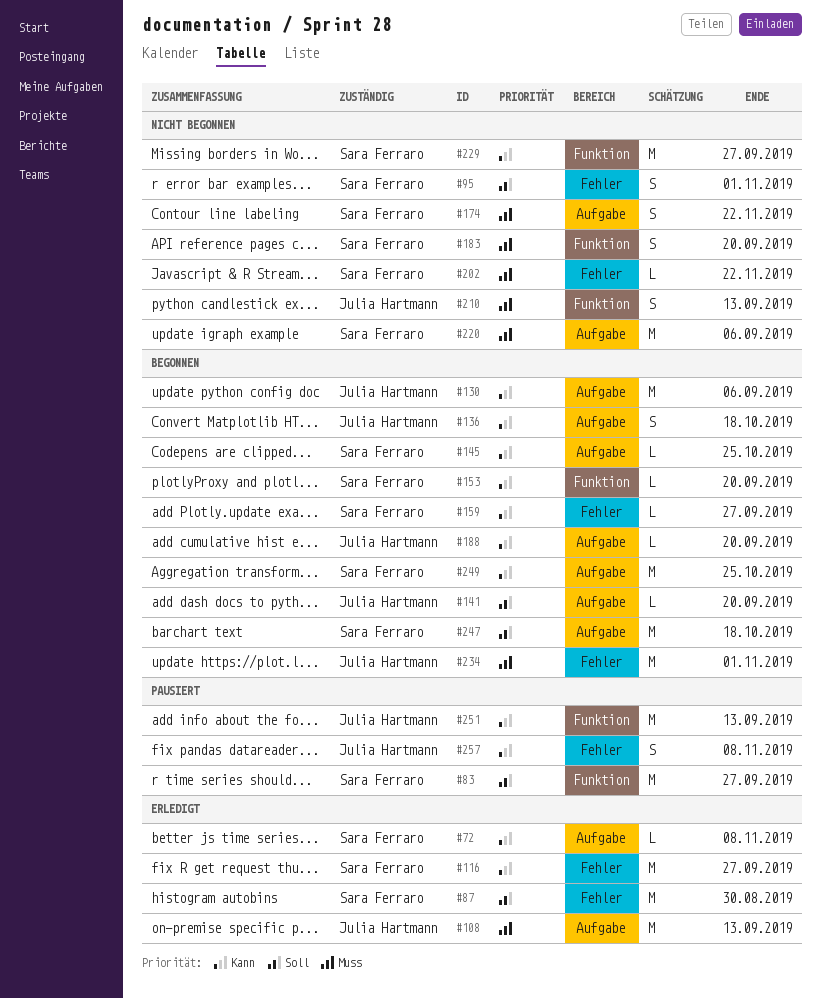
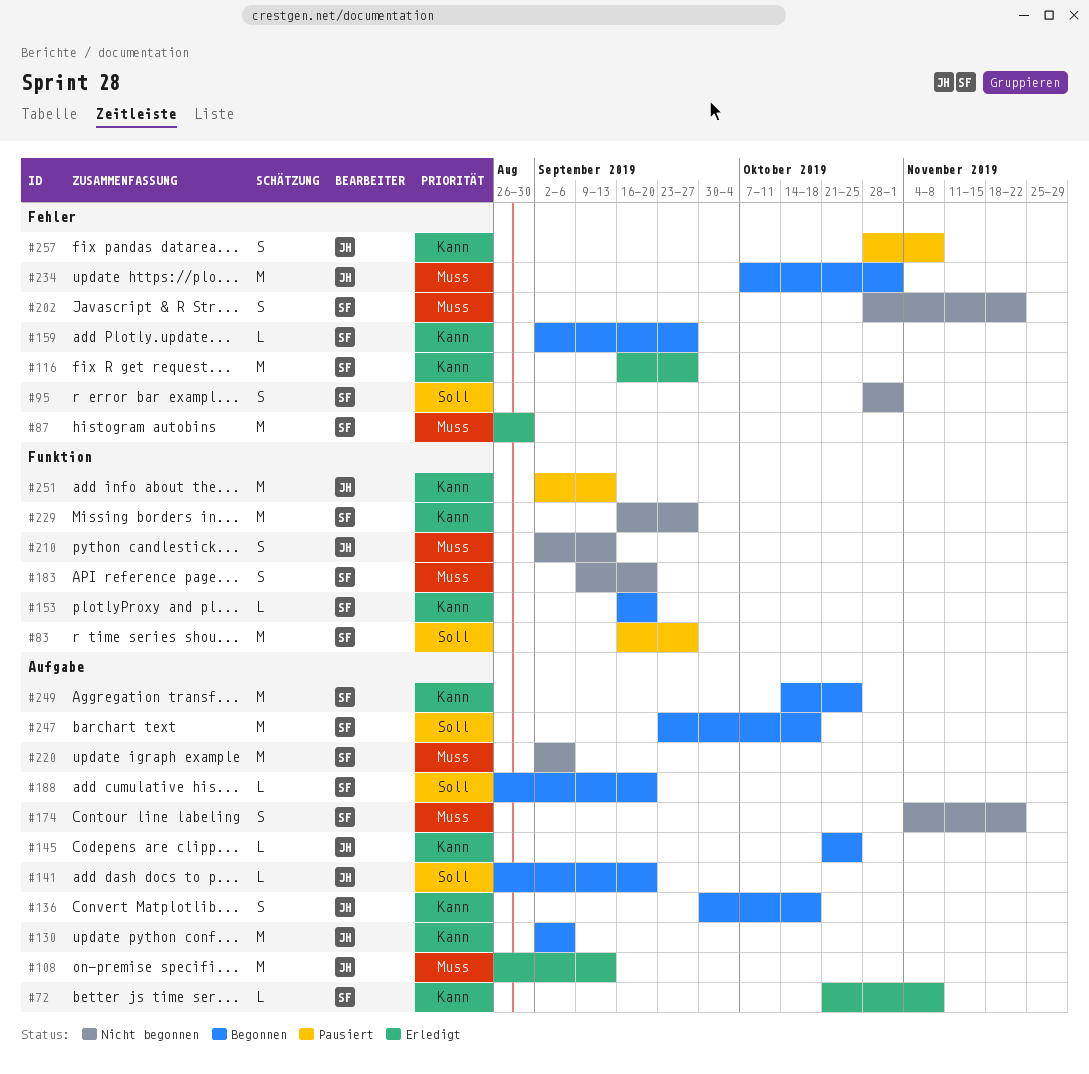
#87, priority: Soll -> Muss
#145, owner: Sara Ferraro -> Julia Hartmann
#188, owner: Julia Hartmann -> Sara Ferraro
#188, priority: Kann -> Soll
#202, estimate: L -> S

